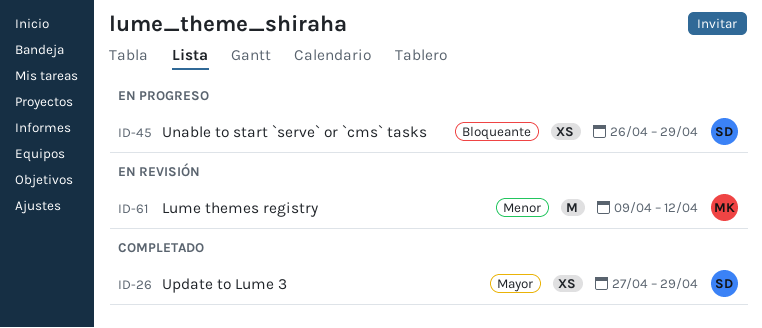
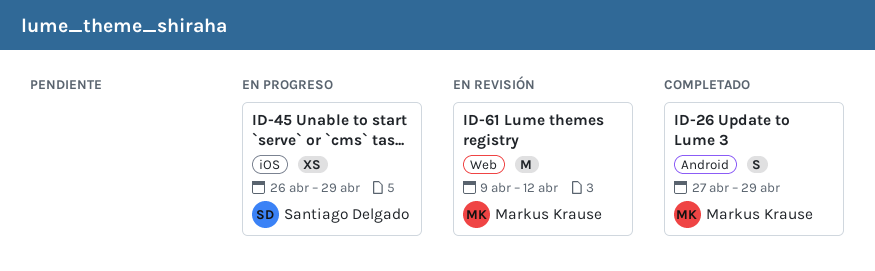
ID-26, owner: Santiago Delgado -> Markus Krause
ID-26, estimate: XS -> S

